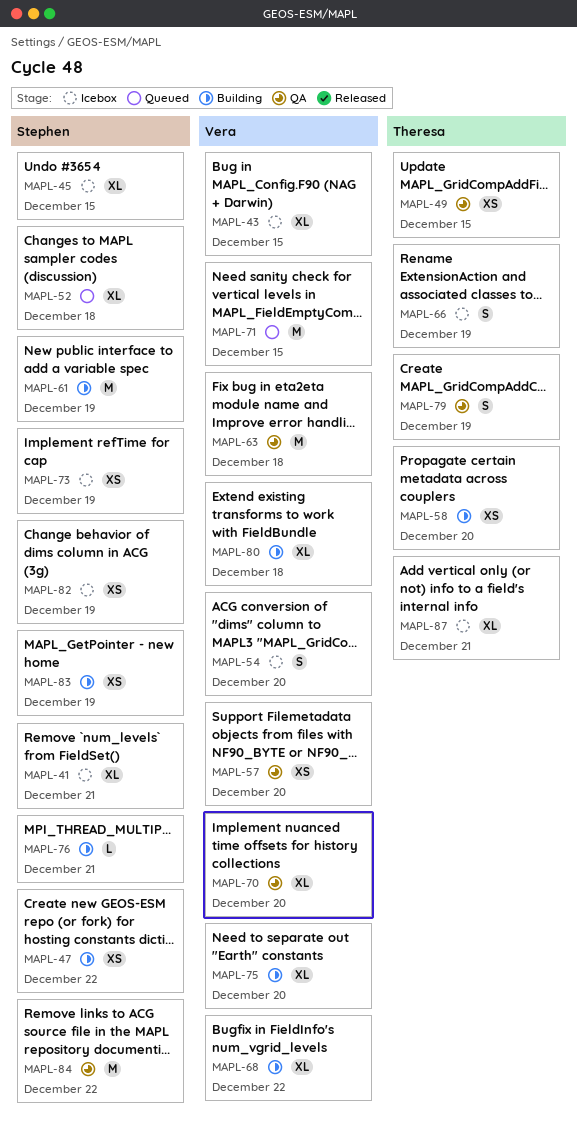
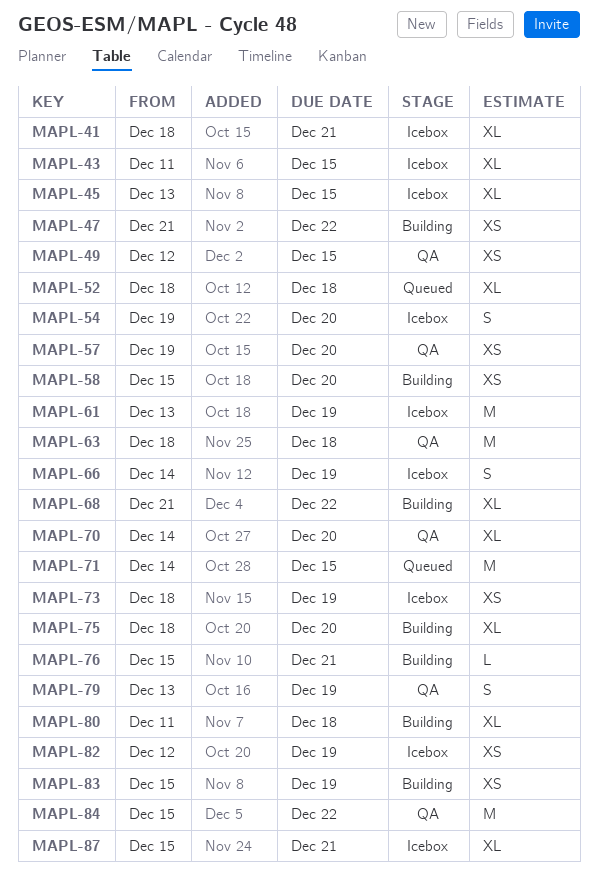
MAPL-61, status: Building -> Icebox

